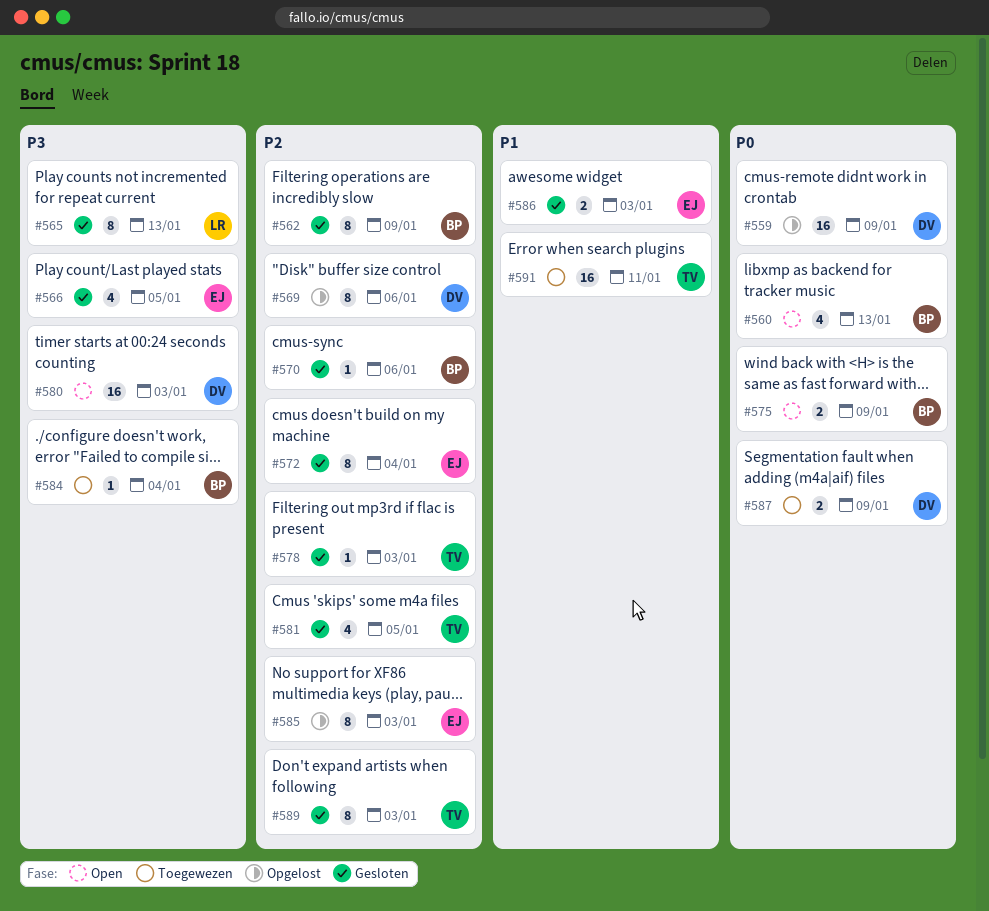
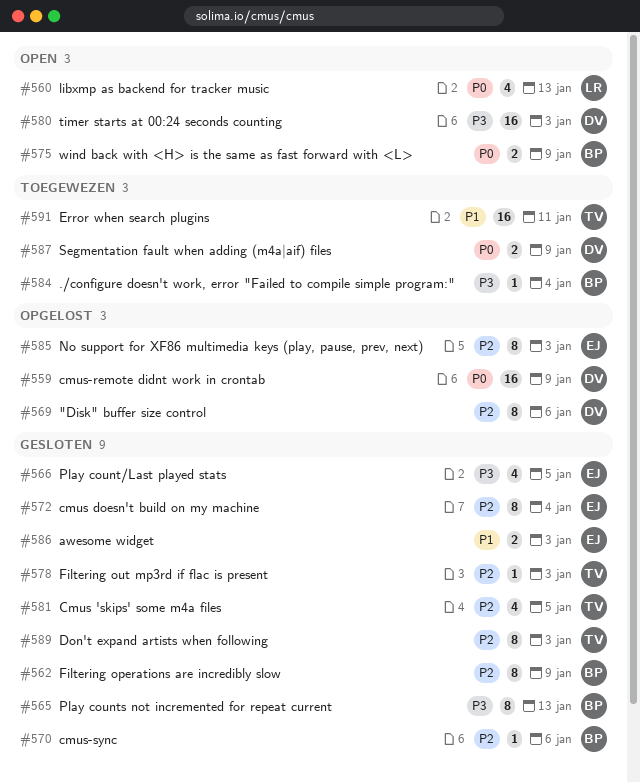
#560, owner: BP -> LR
#565, owner: LR -> BP

